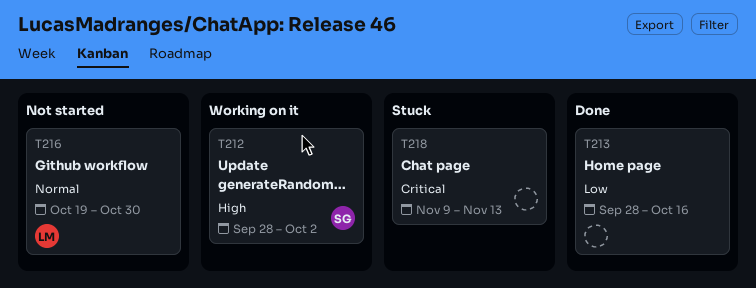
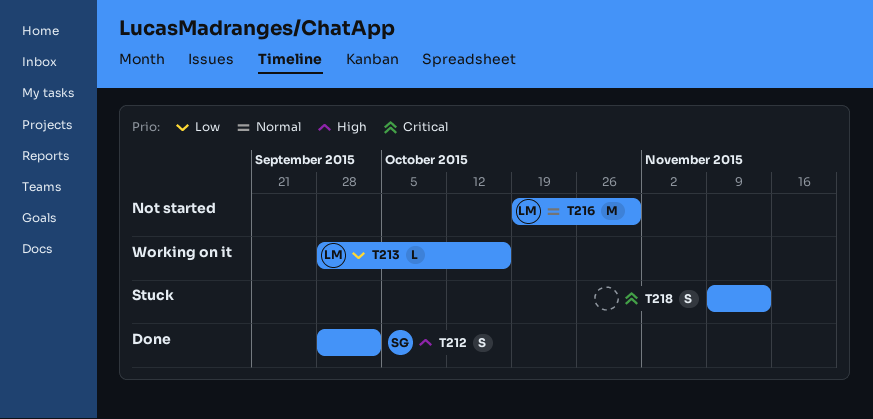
T212, status: Working on it -> Done
T213, status: Done -> Working on it
T213, owner: none -> LM

